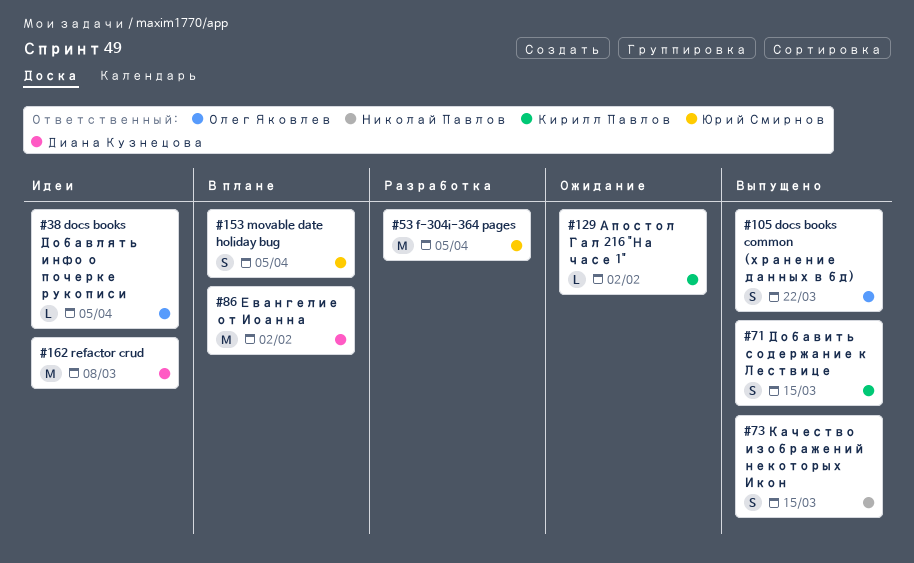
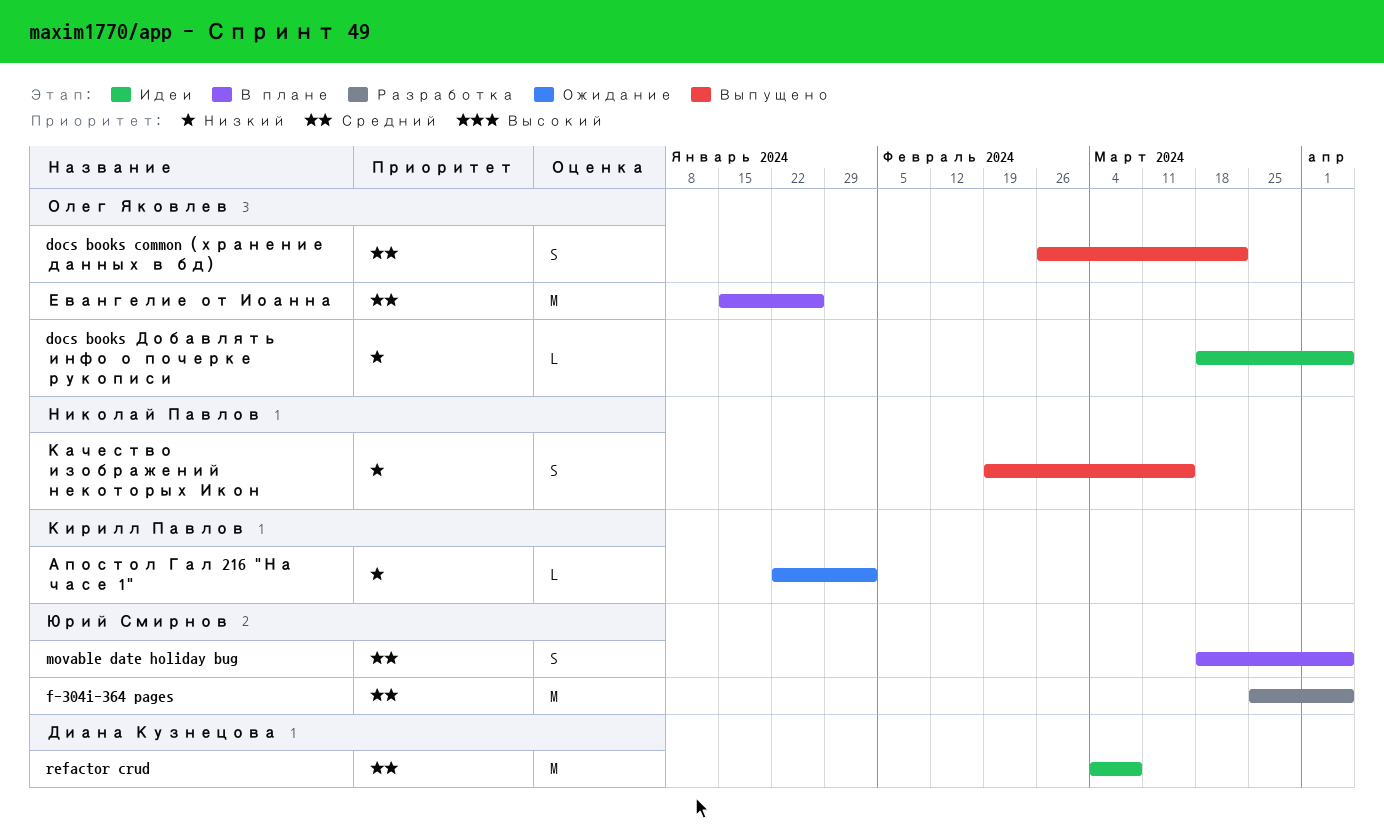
Добавить содержание к Лествице: present -> none
Евангелие от Иоанна, owner: Диана Кузнецова -> Олег Яковлев
Евангелие от Иоанна, due: Feb 2 -> Jan 26

